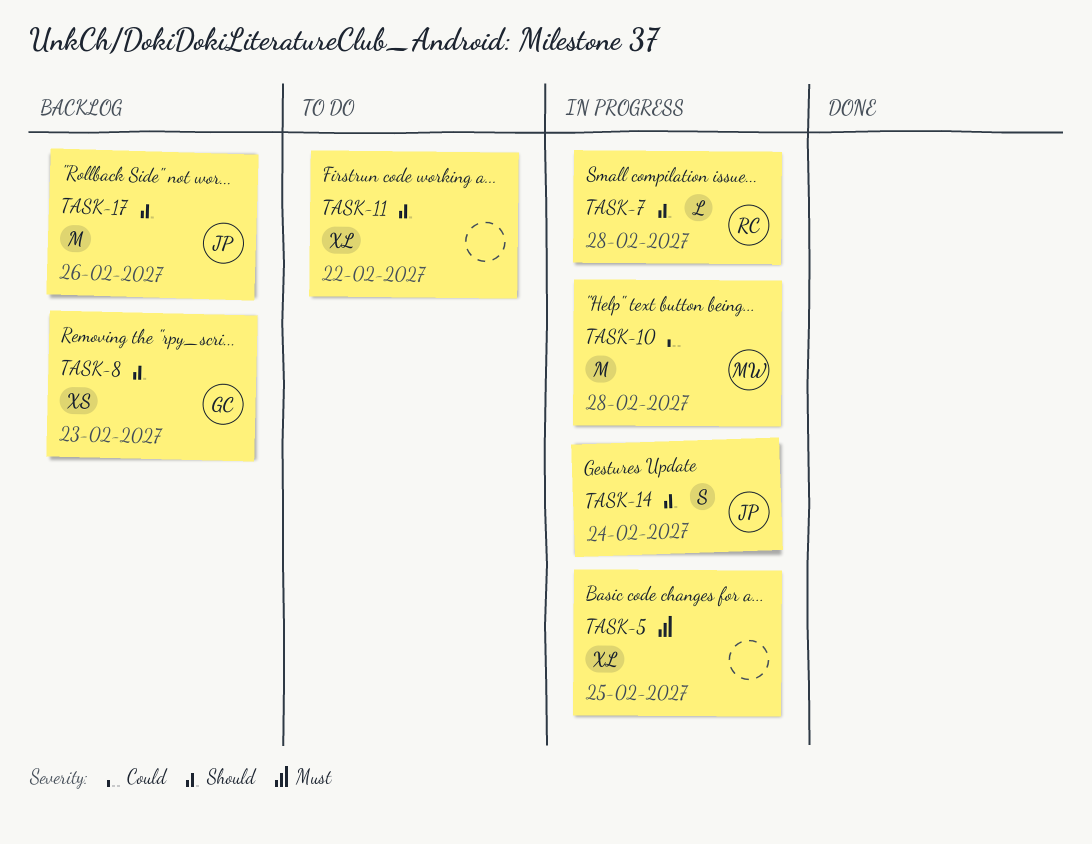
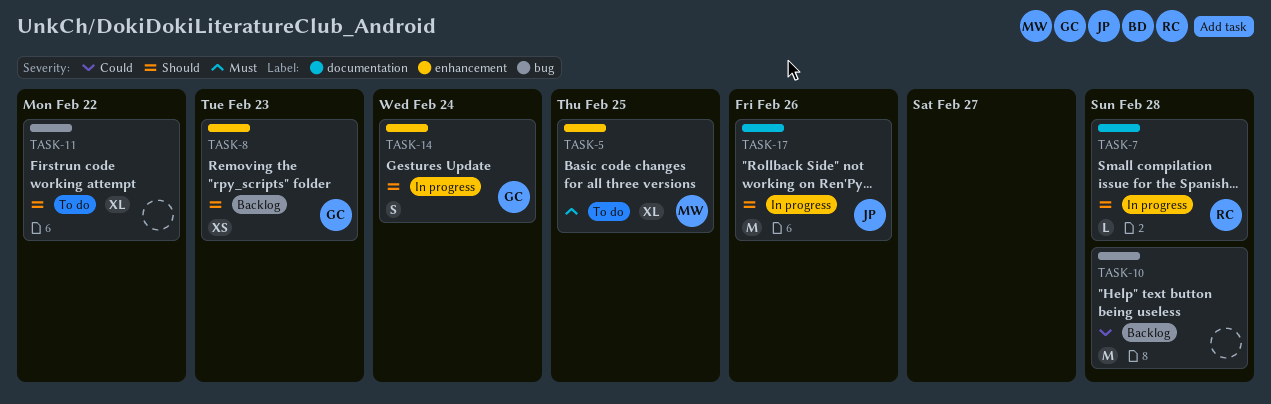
TASK-5, status: In progress -> To do
TASK-5, owner: none -> MW
TASK-10, status: In progress -> Backlog
TASK-10, owner: MW -> none
TASK-14, owner: JP -> GC
TASK-17, status: Backlog -> In progress

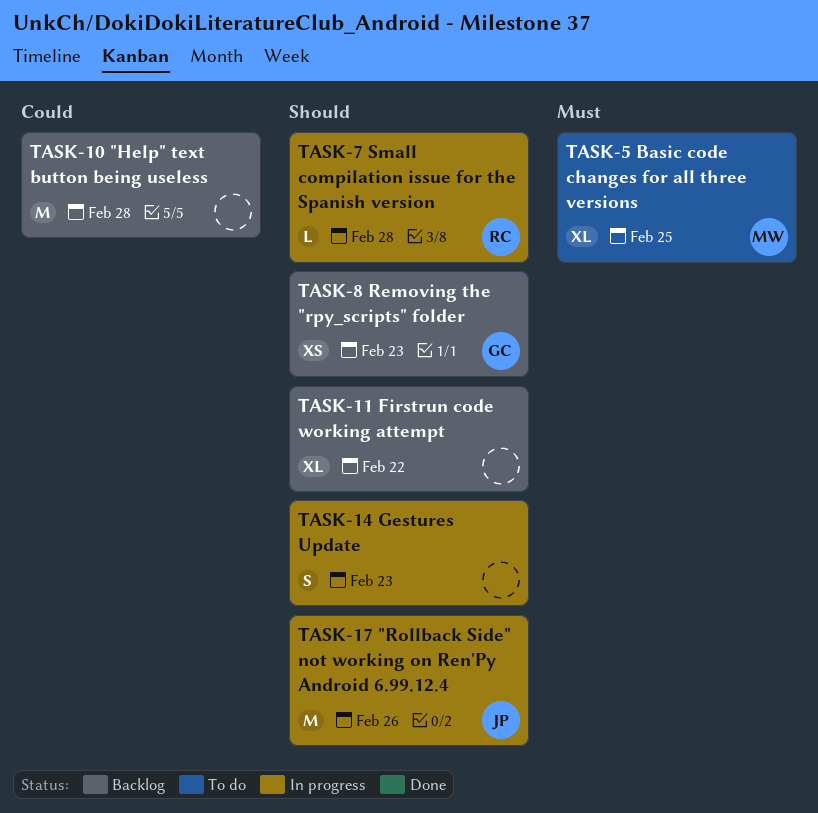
TASK-11, status: To do -> Backlog
TASK-14, owner: GC -> none
TASK-14, due: Feb 24 -> Feb 23

